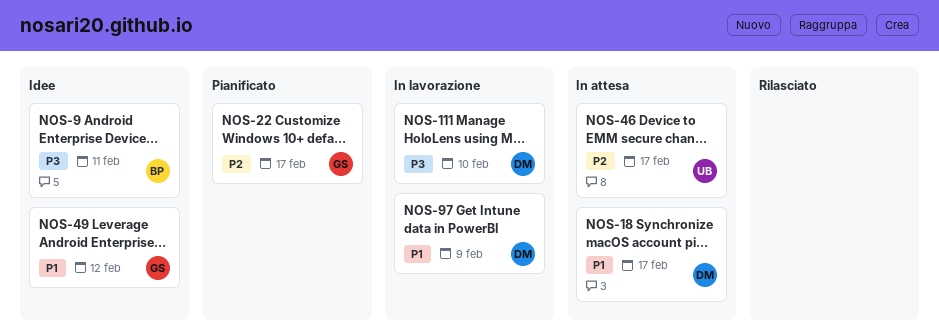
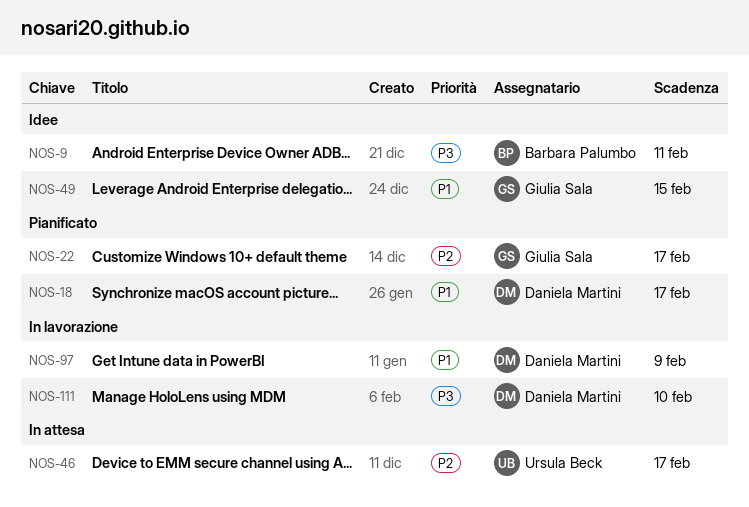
NOS-18, status: In attesa -> Pianificato
NOS-49, due: Feb 12 -> Feb 15

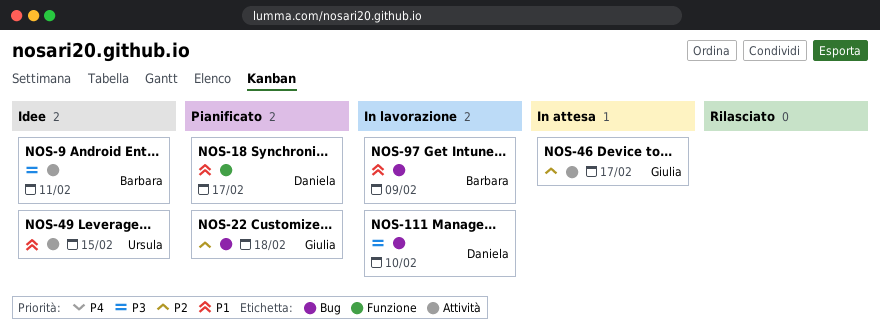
NOS-22, due: Feb 17 -> Feb 18
NOS-46, owner: Ursula Beck -> Giulia Sala
NOS-49, owner: Giulia Sala -> Ursula Beck
NOS-97, owner: Daniela Martini -> Barbara Palumbo

